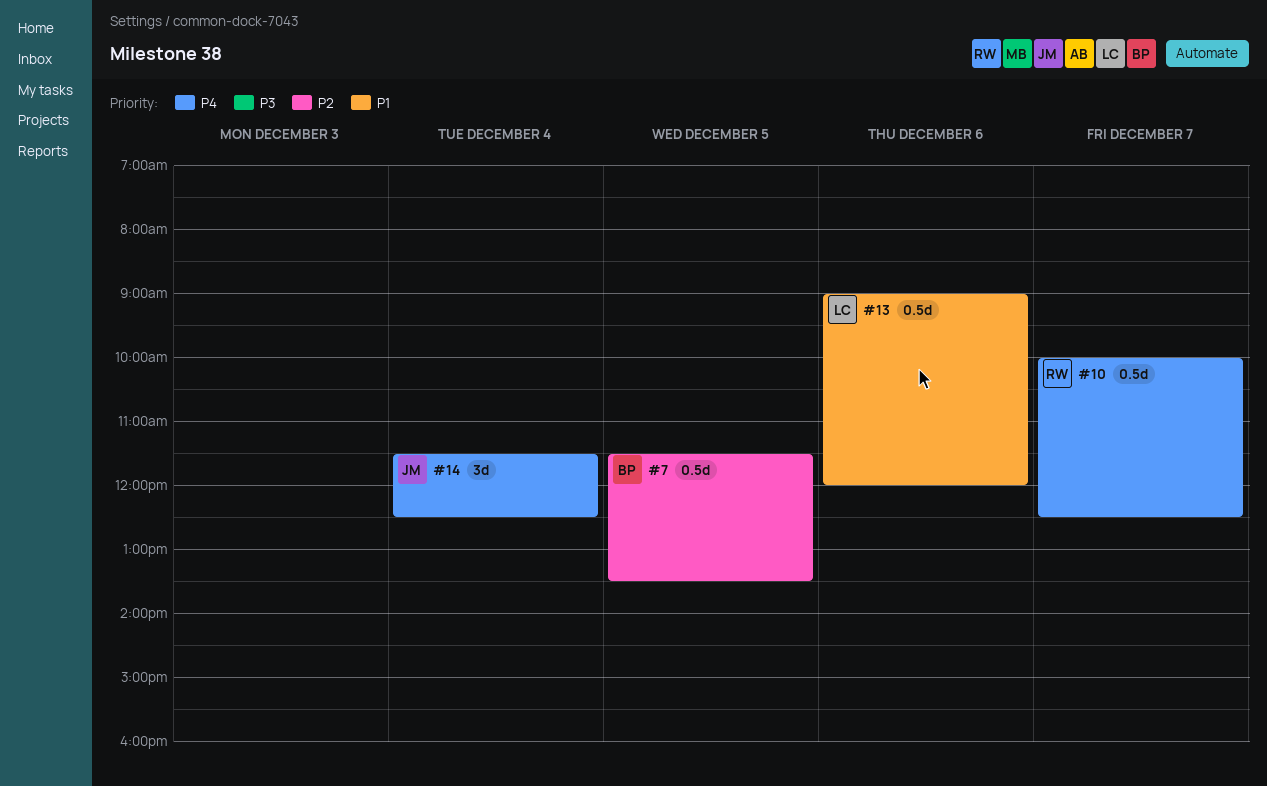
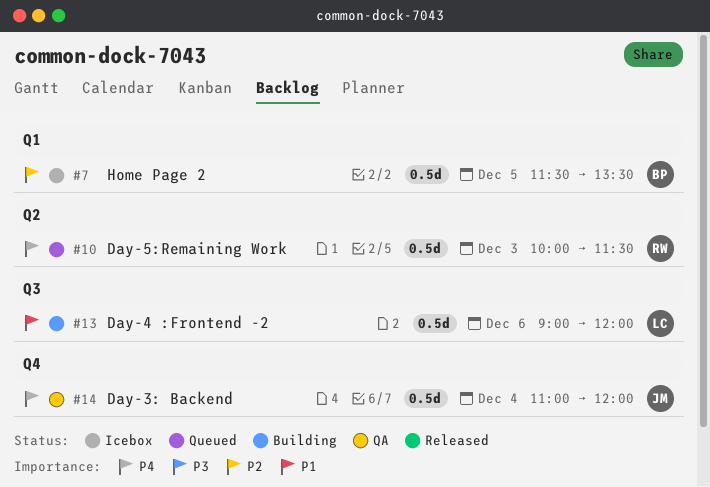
#10, day: Dec 7 -> Dec 3
#10, ends: 12:30 -> 11:30
#14, estimate: 3d -> 0.5d
#14, begins: 11:30 -> 11:00
#14, ends: 12:30 -> 12:00

